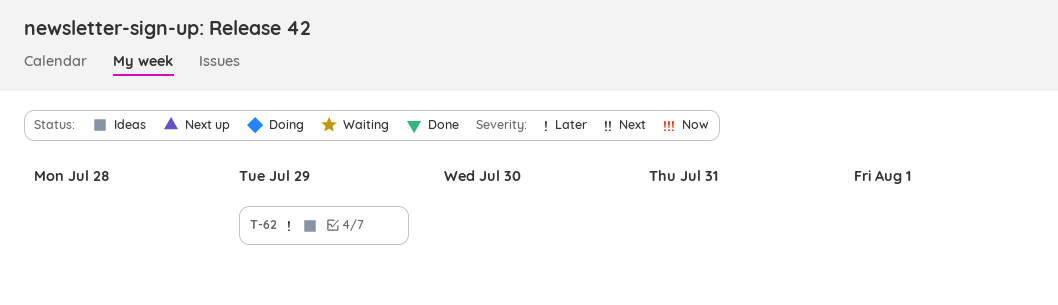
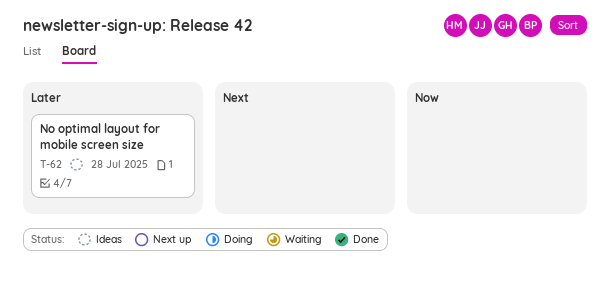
T-62, due: Jul 29 -> Jul 28

